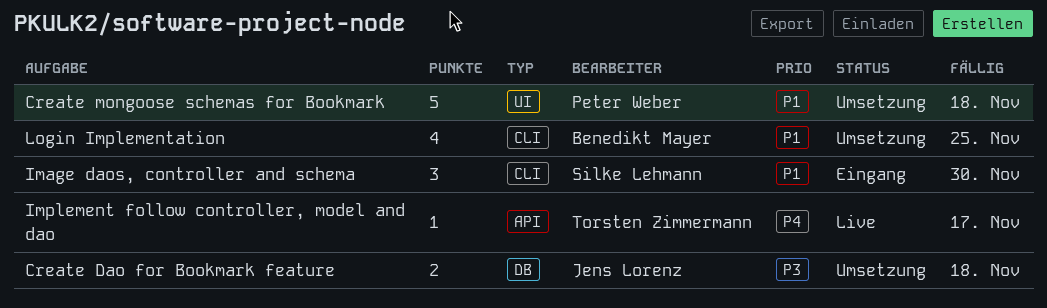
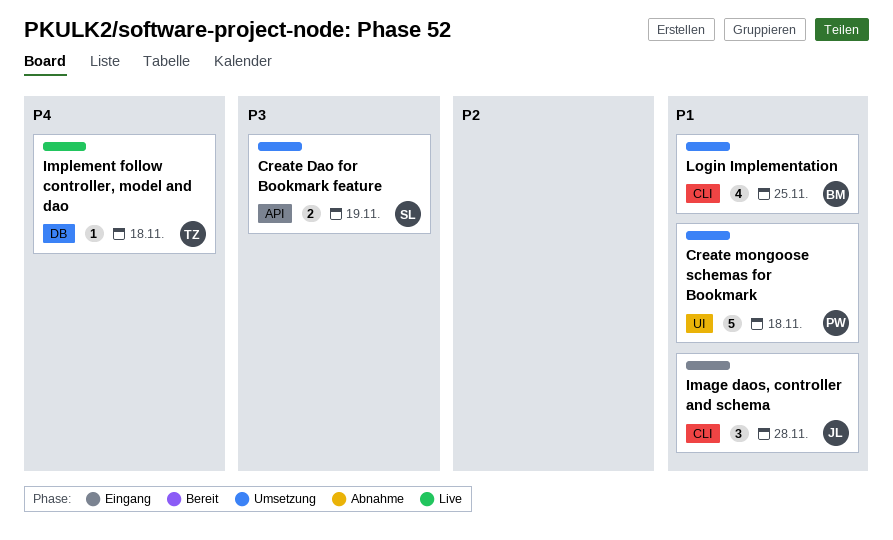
Create Dao for Bookmark feature, owner: Jens Lorenz -> Silke Lehmann
Create Dao for Bookmark feature, label: DB -> API
Create Dao for Bookmark feature, due: Nov 18 -> Nov 19
Image daos, controller and schema, owner: Silke Lehmann -> Jens Lorenz
Image daos, controller and schema, due: Nov 30 -> Nov 28
Implement follow controller, model and dao, label: API -> DB
Implement follow controller, model and dao, due: Nov 17 -> Nov 18

